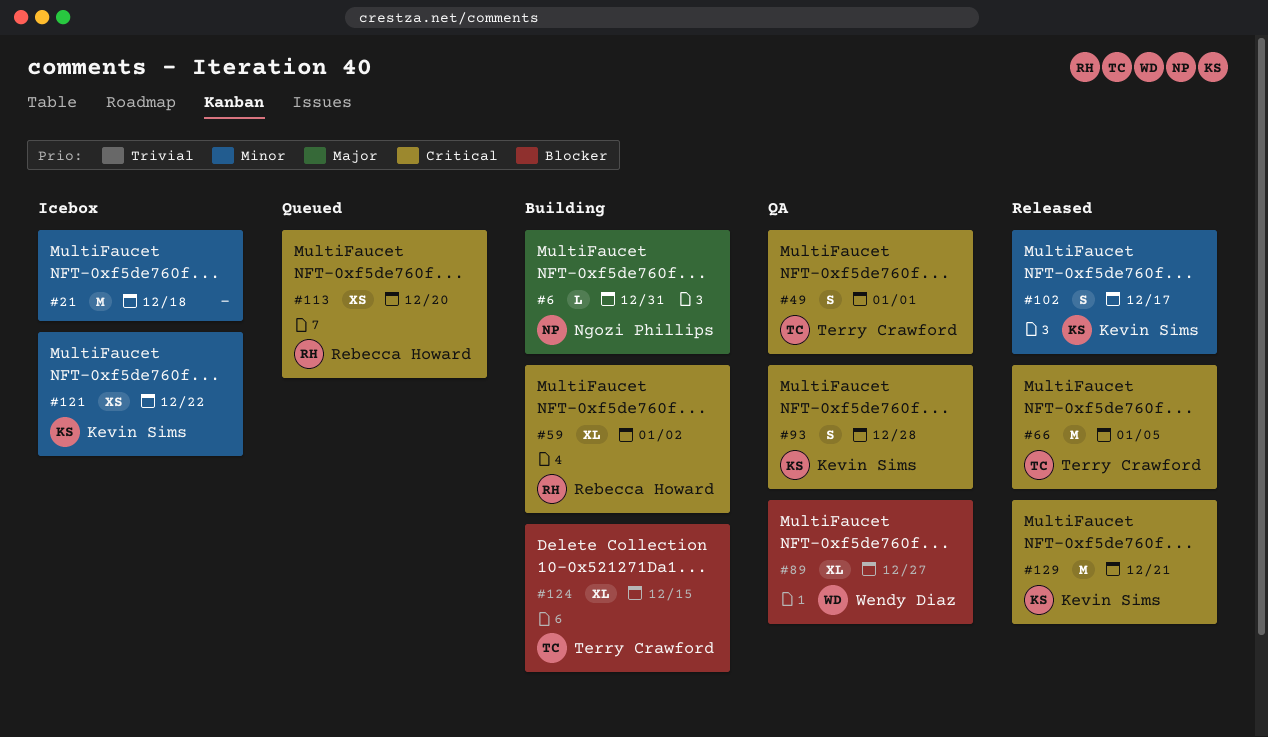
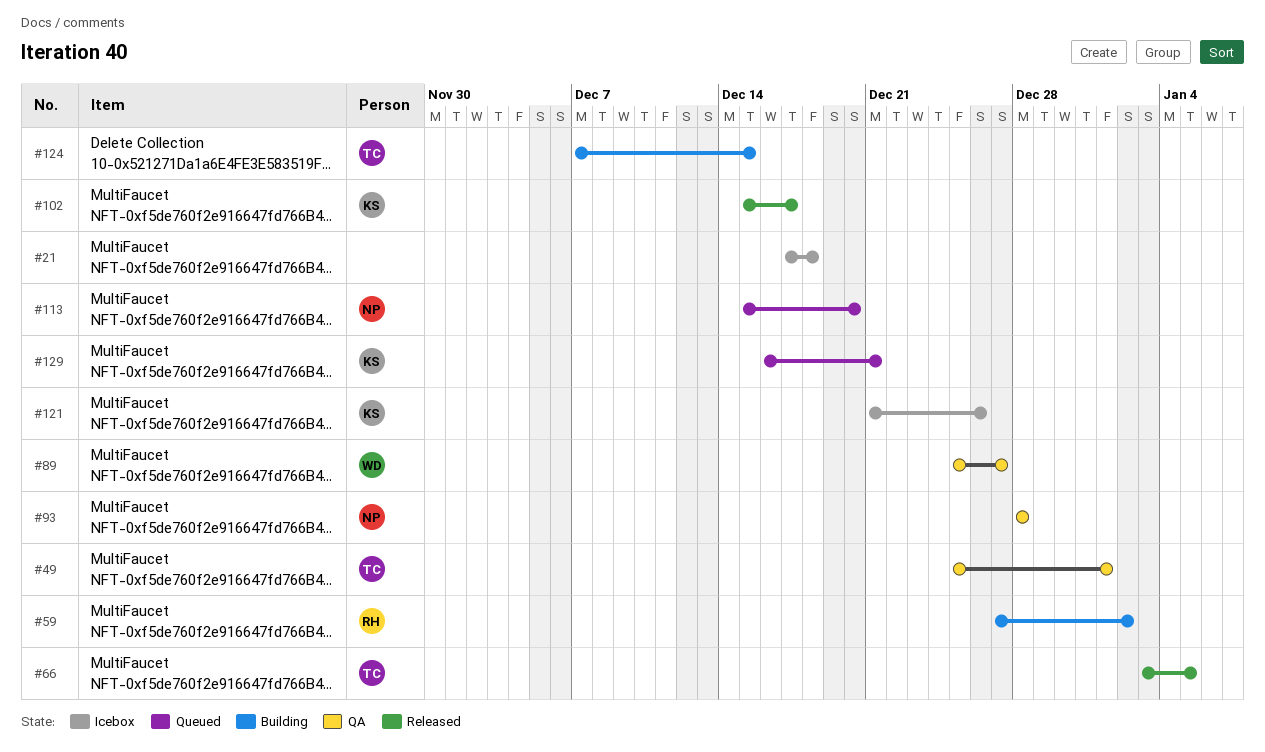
#6: present -> none
#93, owner: Kevin Sims -> Ngozi Phillips
#113, owner: Rebecca Howard -> Ngozi Phillips
#121, due: Dec 22 -> Dec 26
#129, status: Released -> Queued

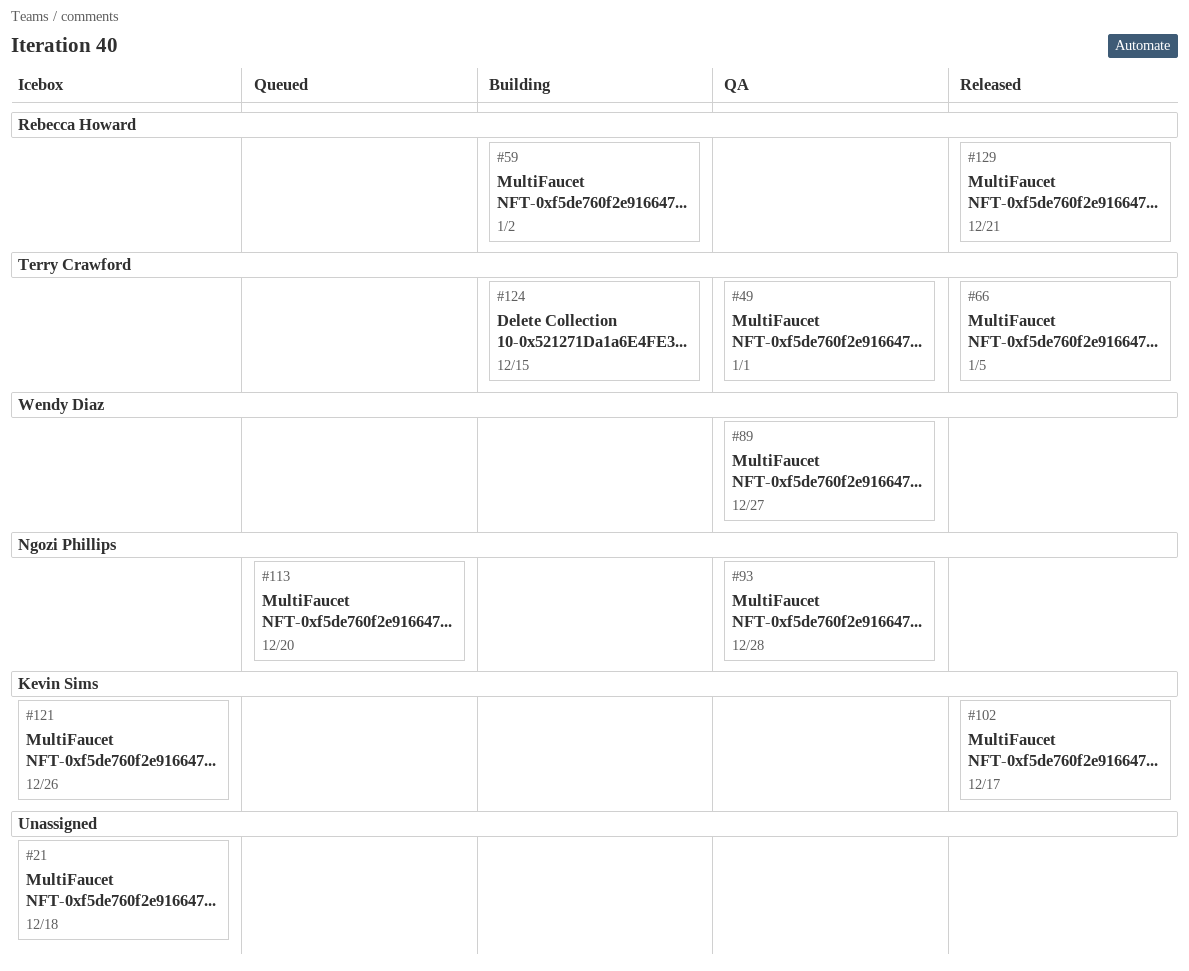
#129, status: Queued -> Released
#129, owner: Kevin Sims -> Rebecca Howard

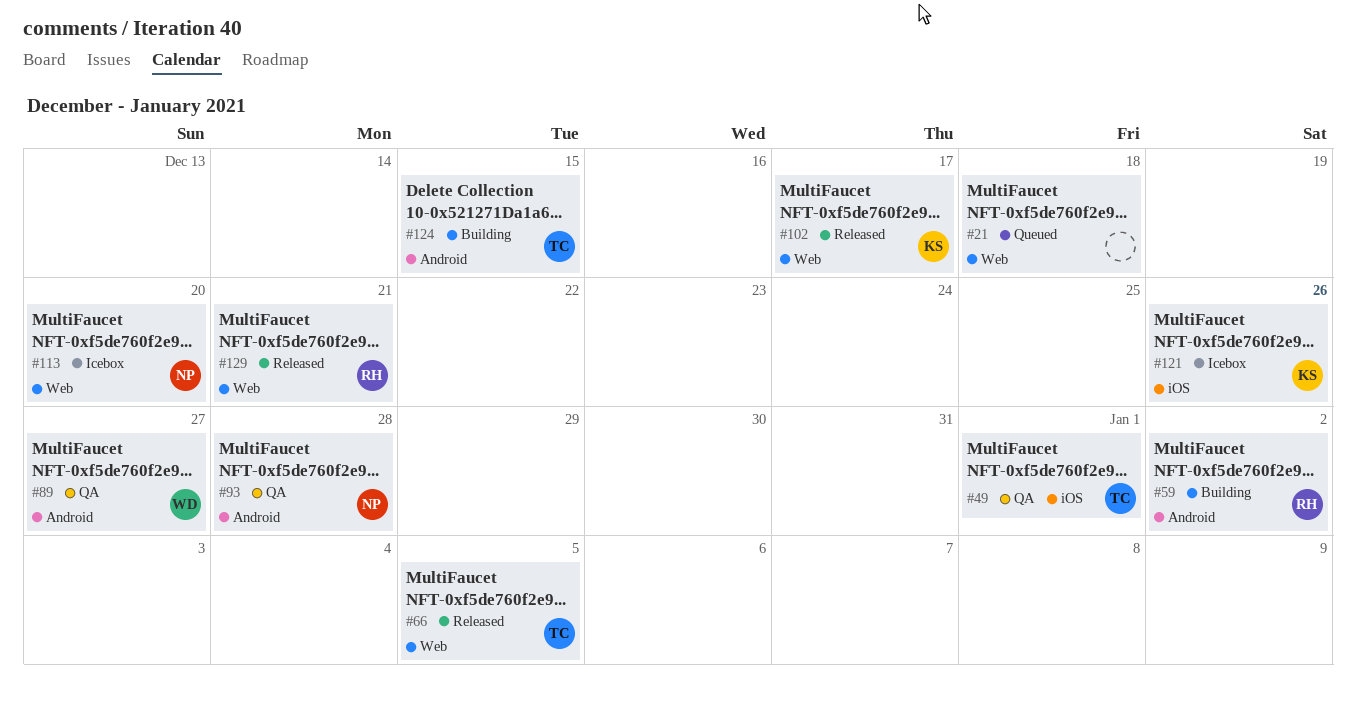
#21, status: Icebox -> Queued
#113, status: Queued -> Icebox

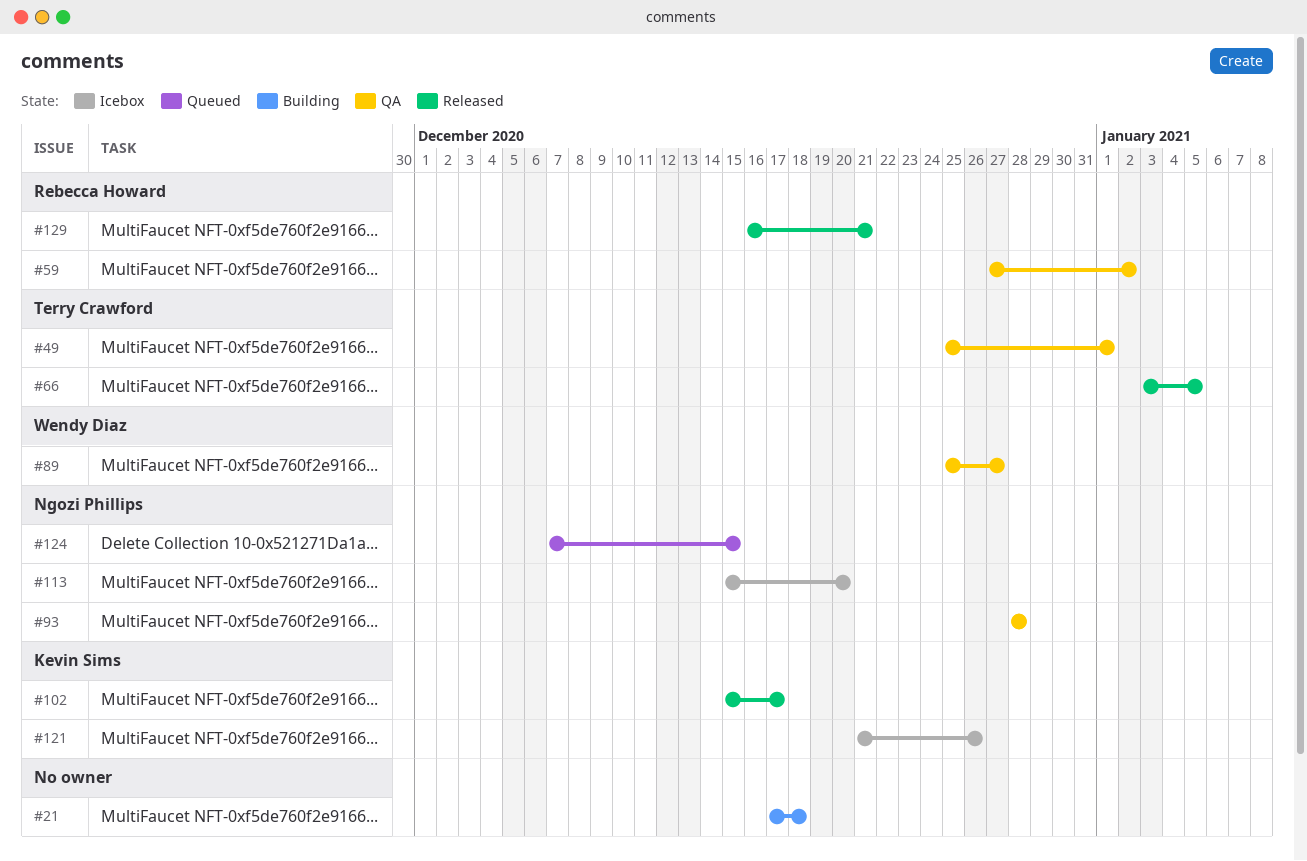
#21, status: Queued -> Building
#59, status: Building -> QA
#124, status: Building -> Queued
#124, owner: Terry Crawford -> Ngozi Phillips

